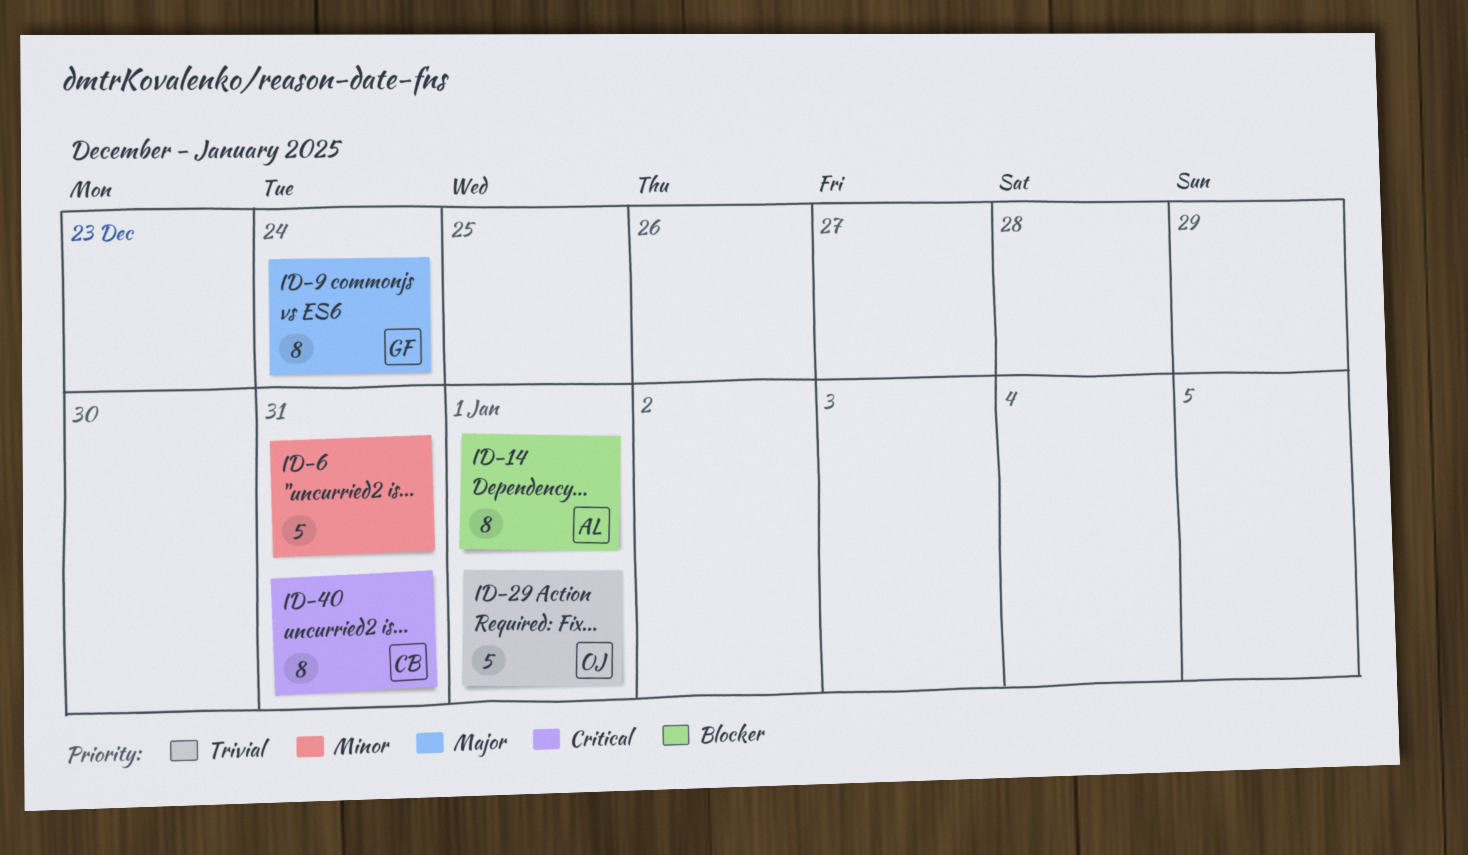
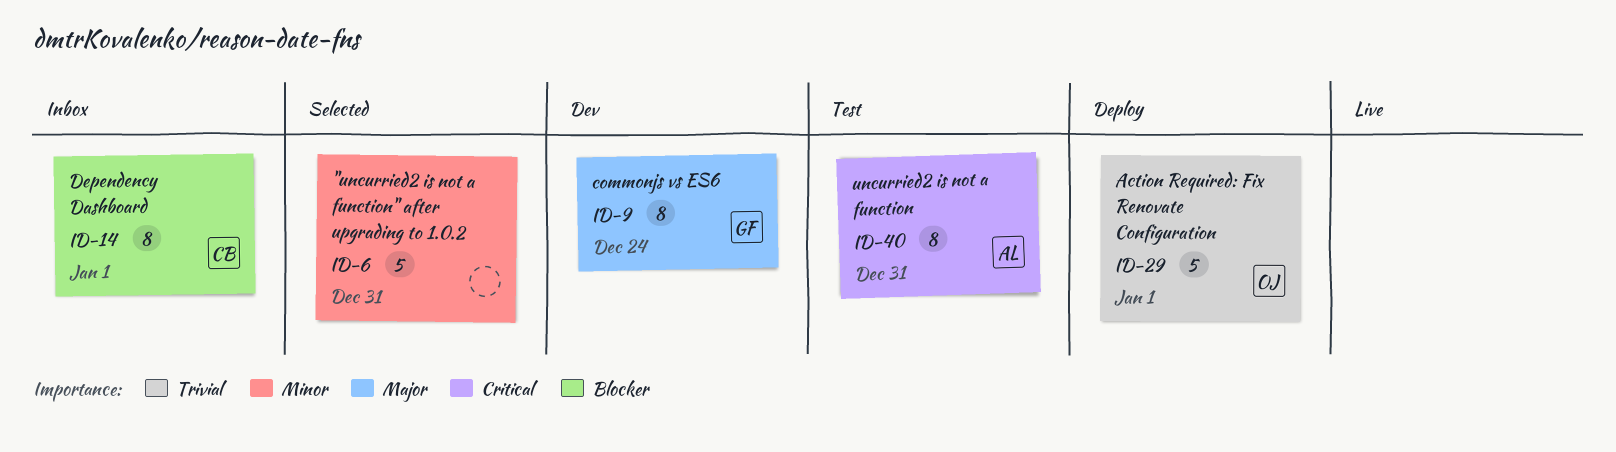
ID-14, owner: AL -> CB
ID-40, owner: CB -> AL

